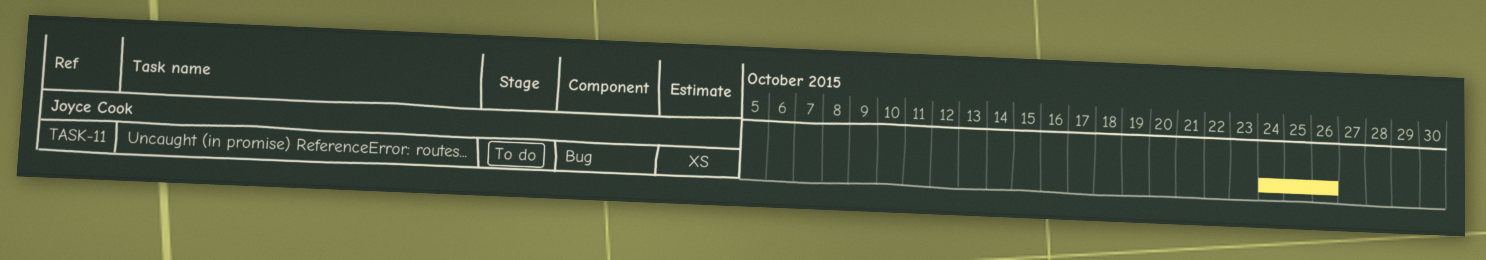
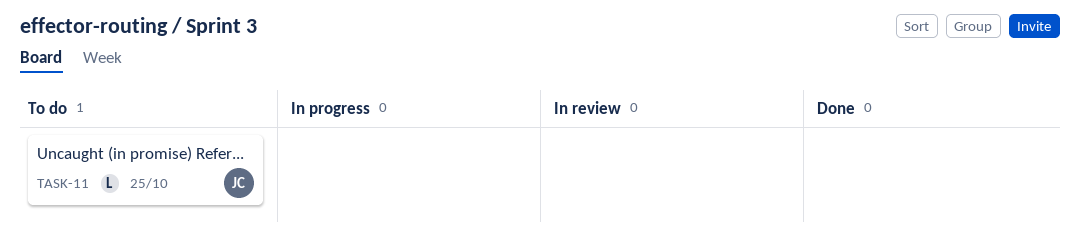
TASK-11, estimate: XS -> L
TASK-11, due: Oct 26 -> Oct 25

